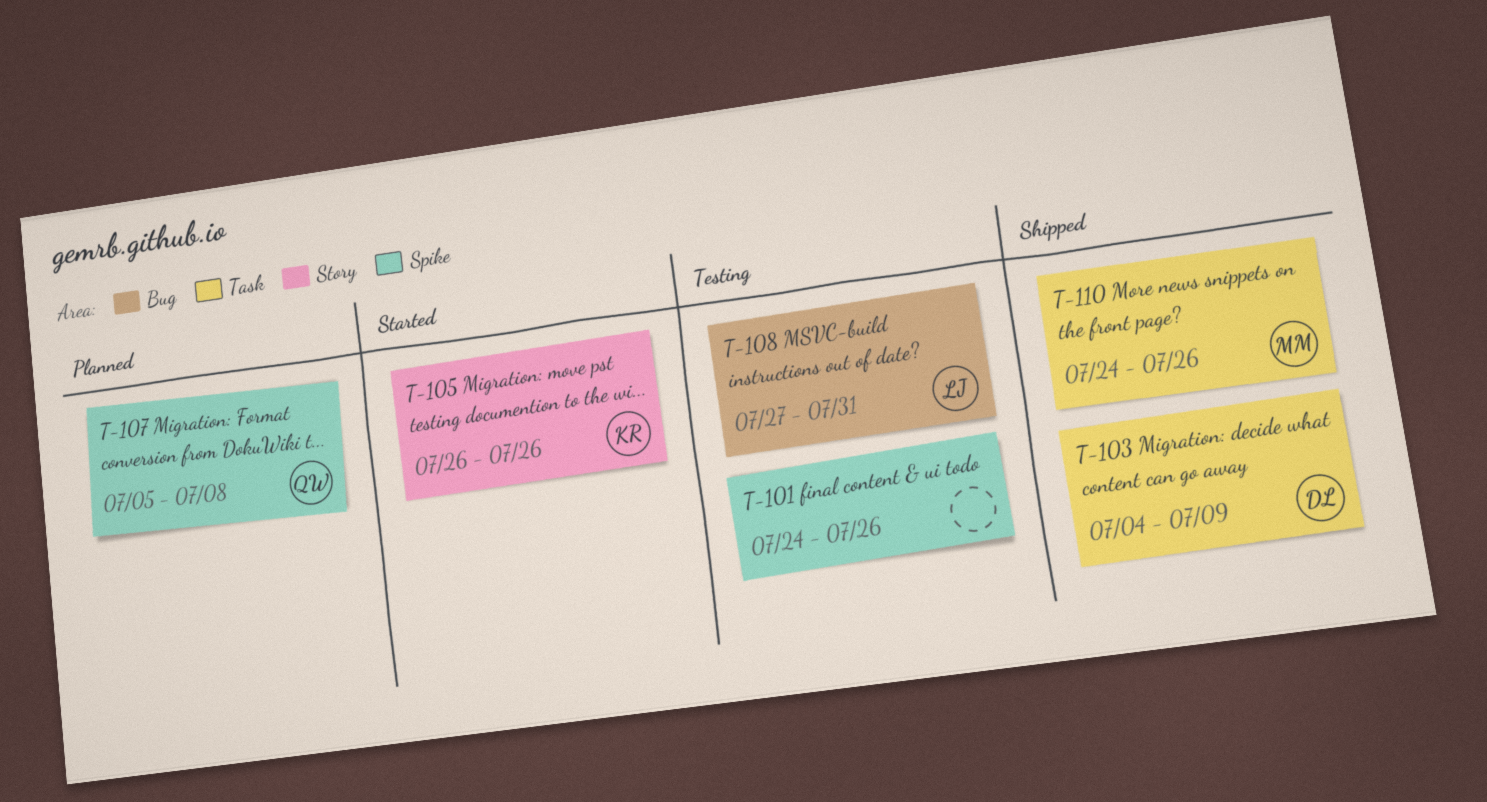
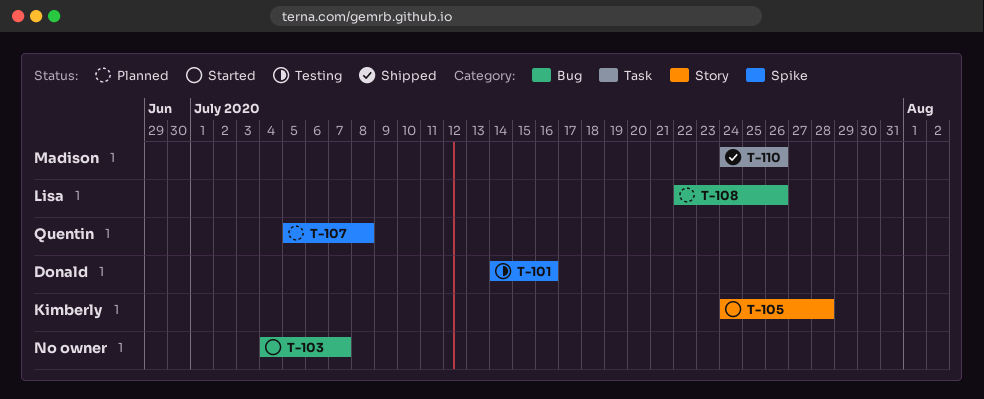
T-101, owner: none -> Donald
T-101, start: Jul 24 -> Jul 14
T-101, due: Jul 26 -> Jul 16
T-103, status: Shipped -> Started
T-103, owner: Donald -> none
T-103, label: Task -> Bug
T-103, due: Jul 9 -> Jul 7
T-105, start: Jul 26 -> Jul 24
T-105, due: Jul 26 -> Jul 28
T-108, status: Testing -> Planned
T-108, start: Jul 27 -> Jul 22
T-108, due: Jul 31 -> Jul 26

